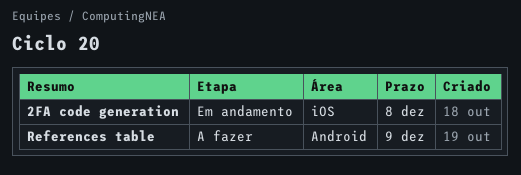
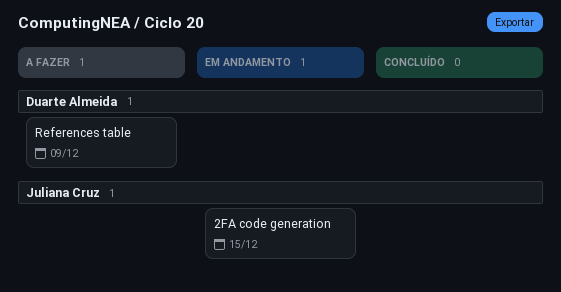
2FA code generation, due: Dec 8 -> Dec 15

